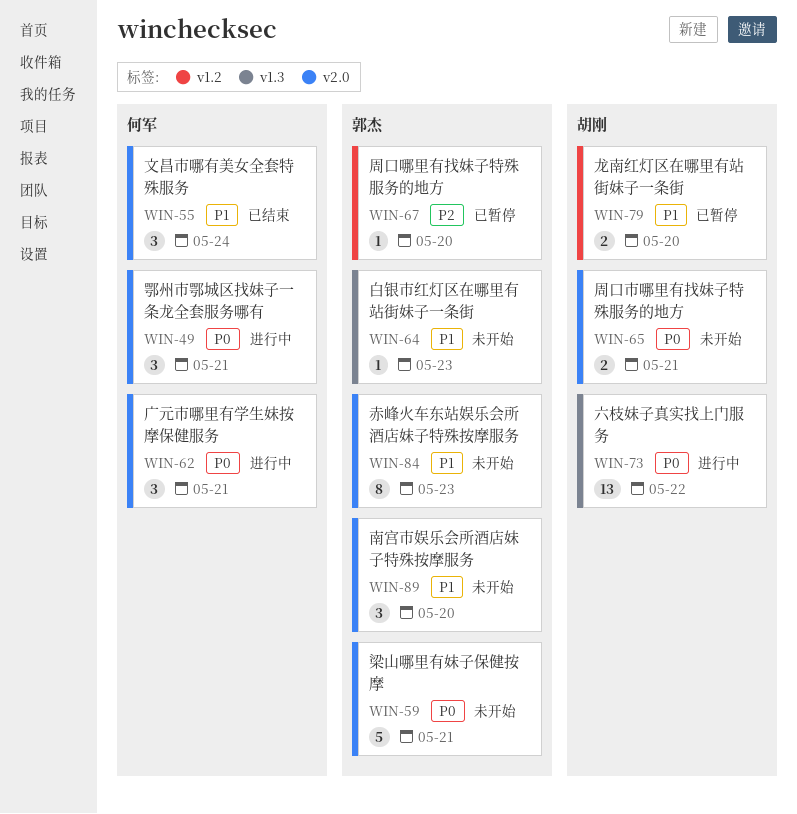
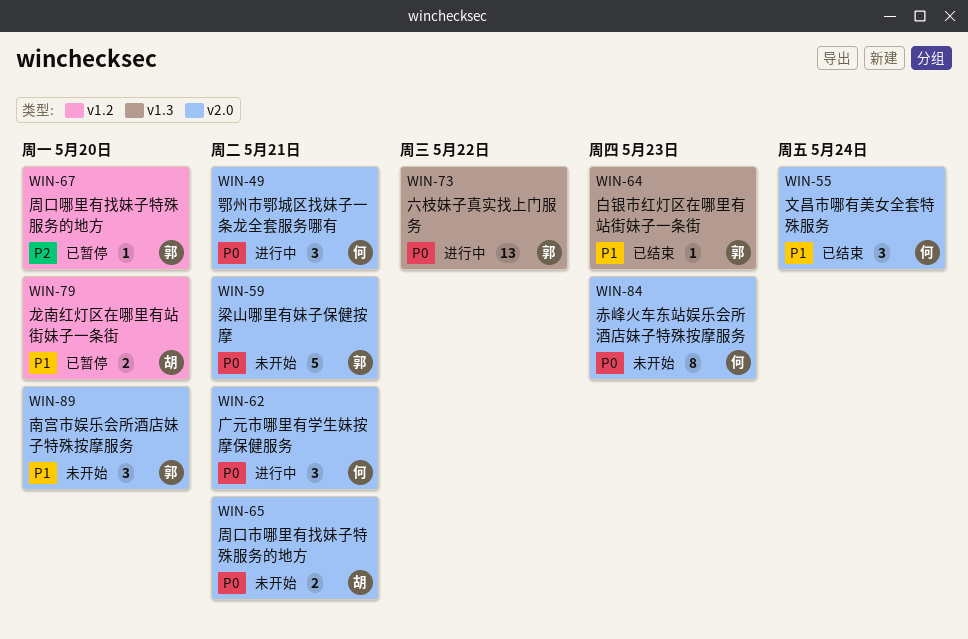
WIN-64, status: 未开始 -> 已结束
WIN-73, owner: 胡刚 -> 郭杰
WIN-84, owner: 郭杰 -> 何军
WIN-84, priority: P1 -> P0

